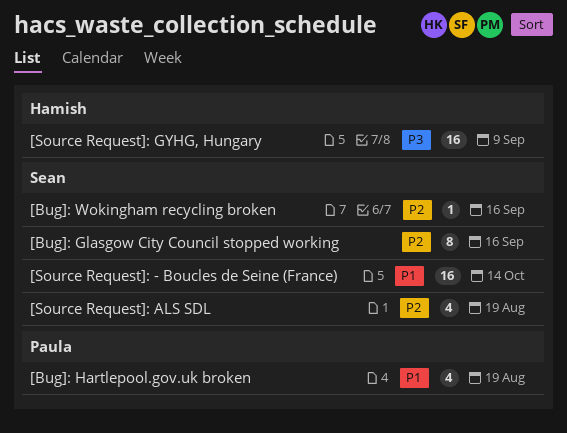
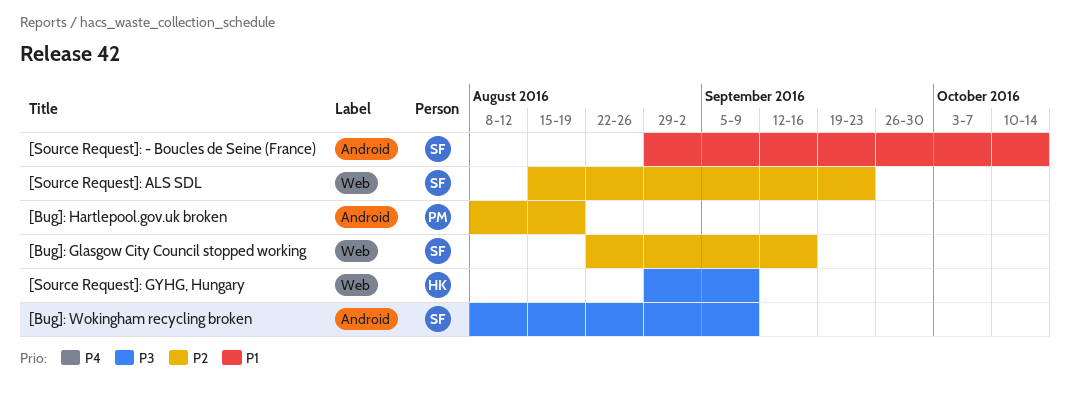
[Bug]: Hartlepool.gov.uk broken, priority: P1 -> P2
[Bug]: Wokingham recycling broken, priority: P2 -> P3
[Bug]: Wokingham recycling broken, due: Sep 16 -> Sep 9
[Source Request]: ALS SDL, due: Aug 19 -> Sep 23

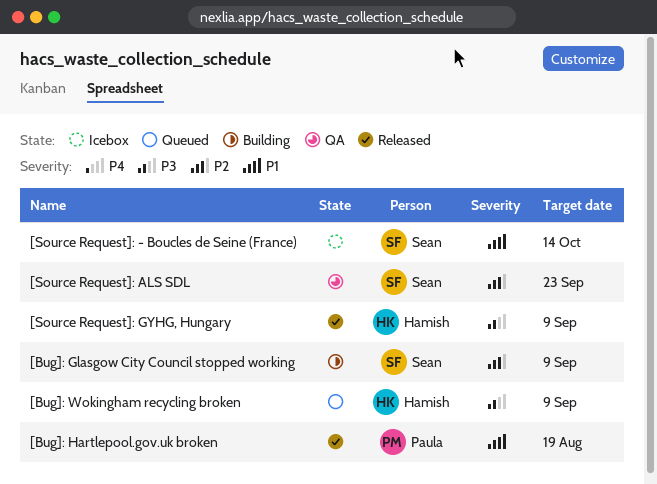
[Bug]: Glasgow City Council stopped working, due: Sep 16 -> Sep 9
[Bug]: Hartlepool.gov.uk broken, priority: P2 -> P1
[Bug]: Wokingham recycling broken, owner: Sean -> Hamish

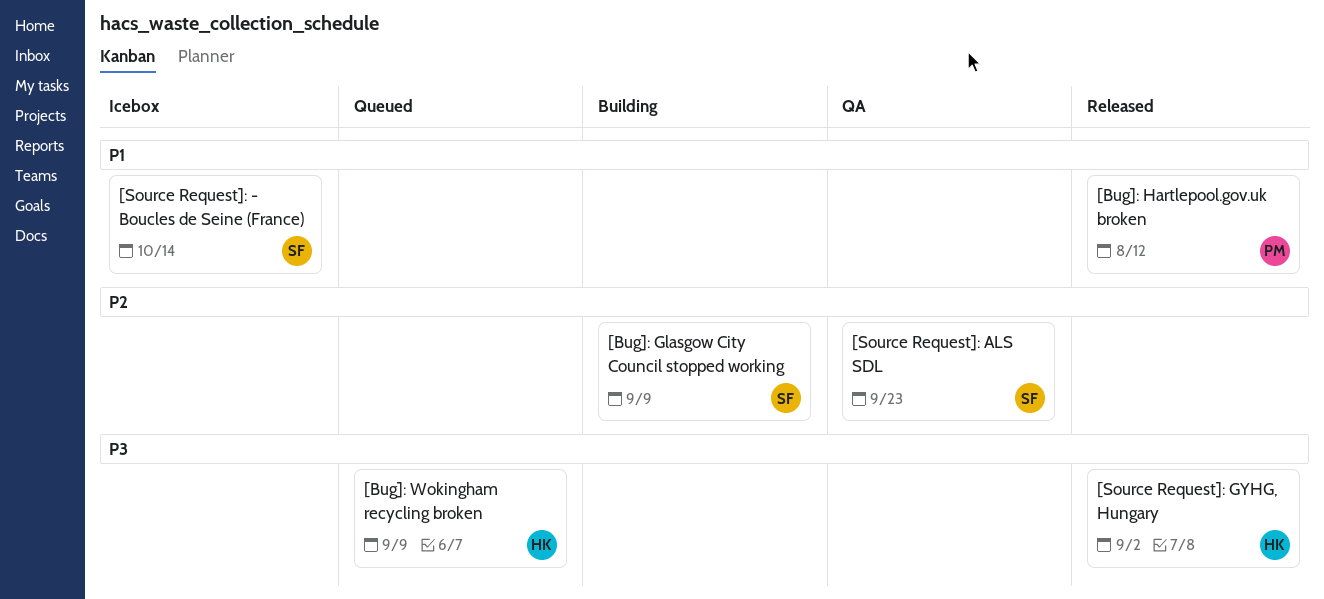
[Bug]: Hartlepool.gov.uk broken, due: Aug 19 -> Aug 12
[Source Request]: GYHG, Hungary, due: Sep 9 -> Sep 2

